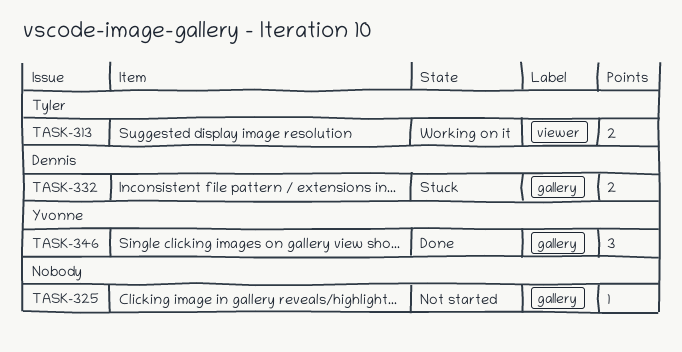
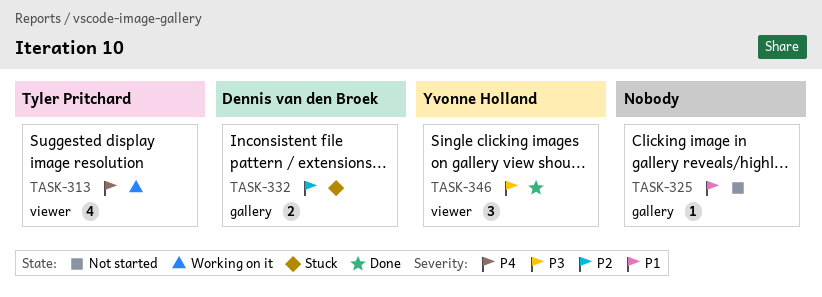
TASK-313, estimate: 2 -> 4
TASK-346, label: gallery -> viewer

